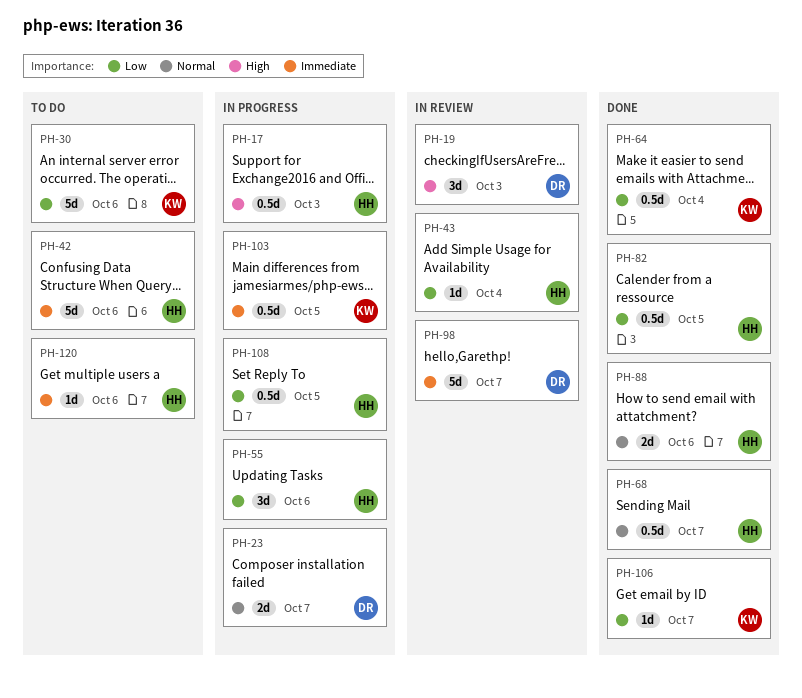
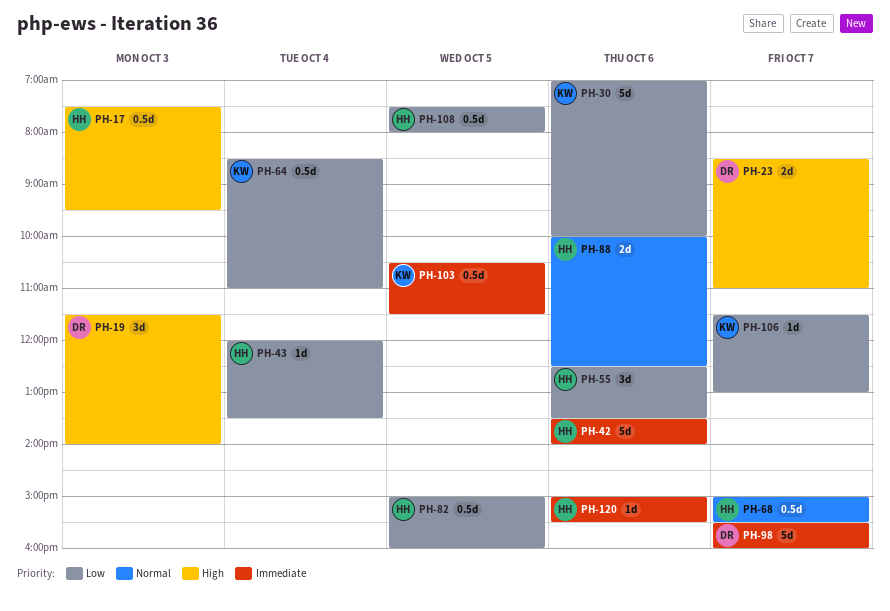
PH-23, priority: Normal -> High

